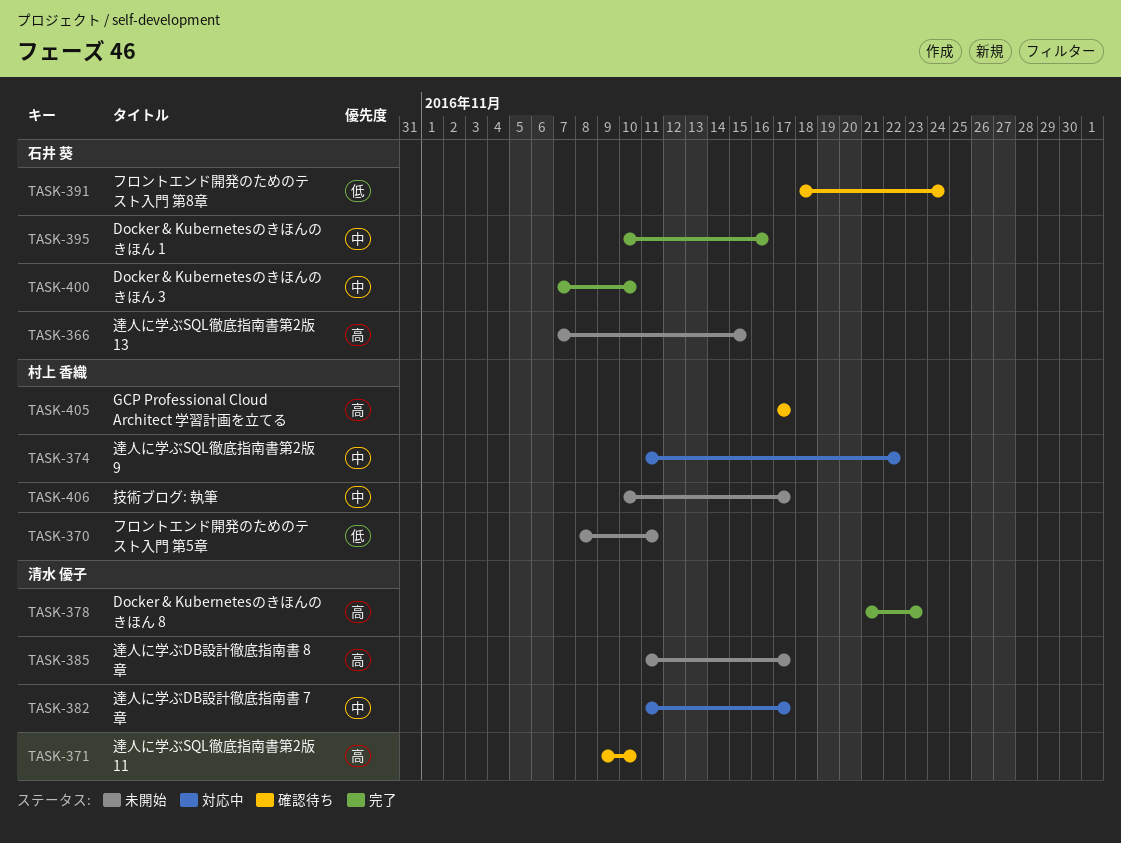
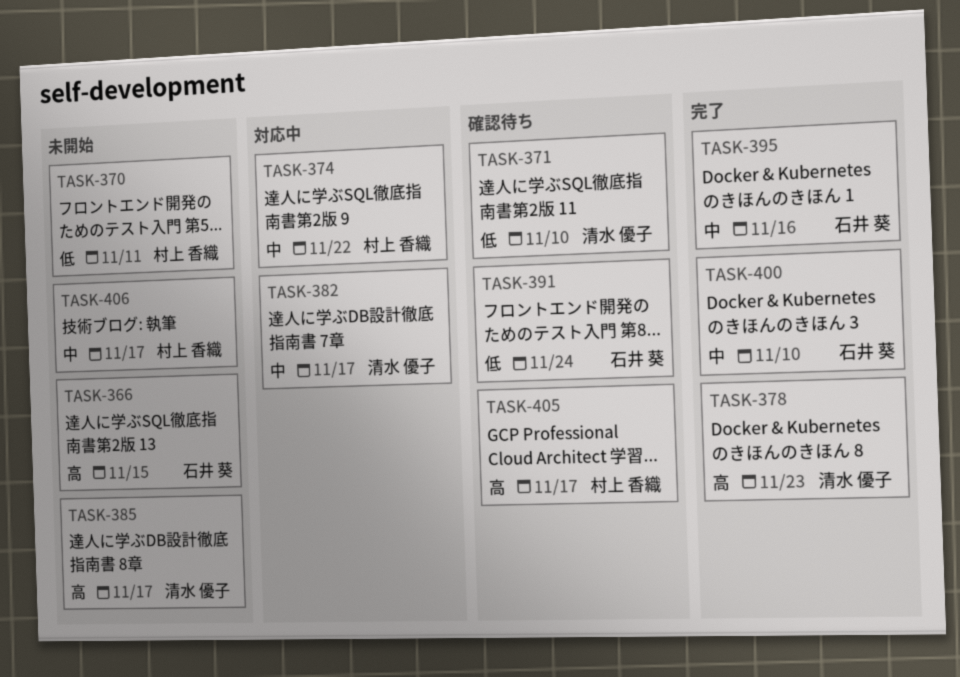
TASK-371, priority: 高 -> 低

